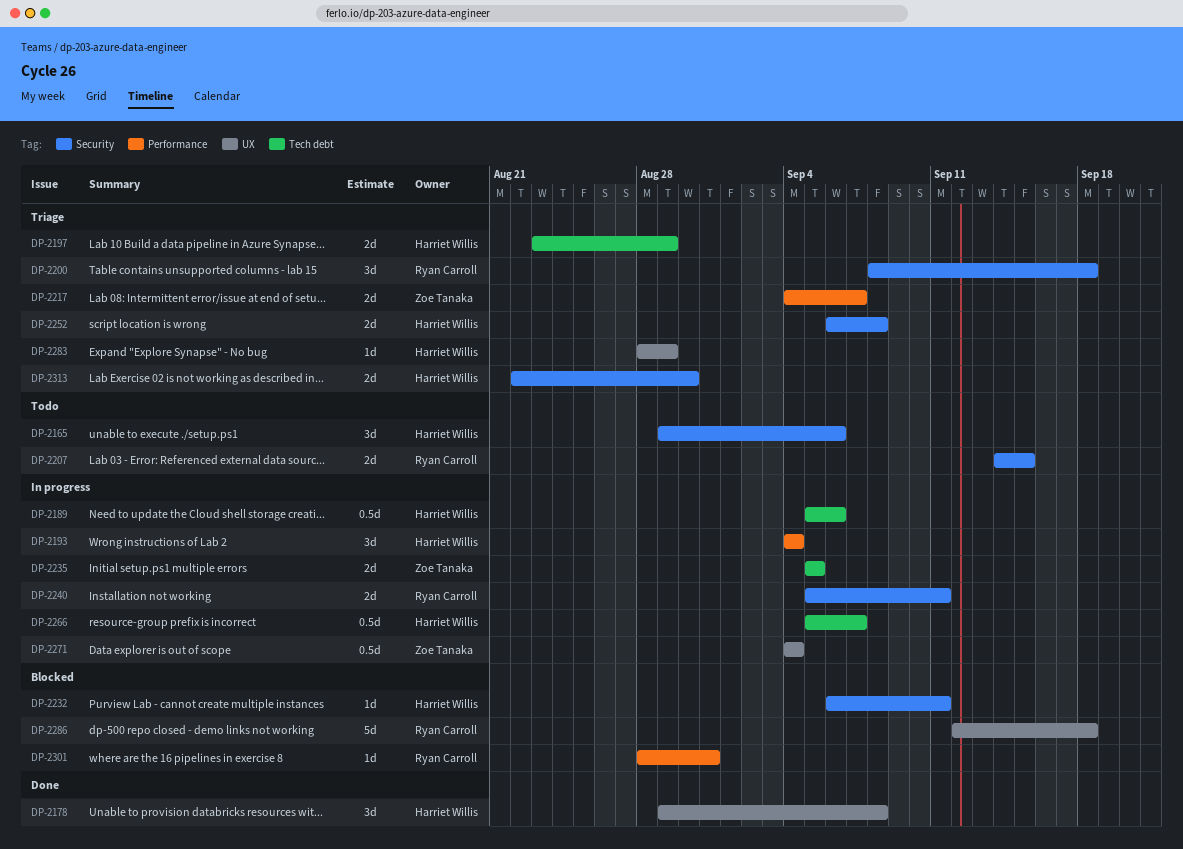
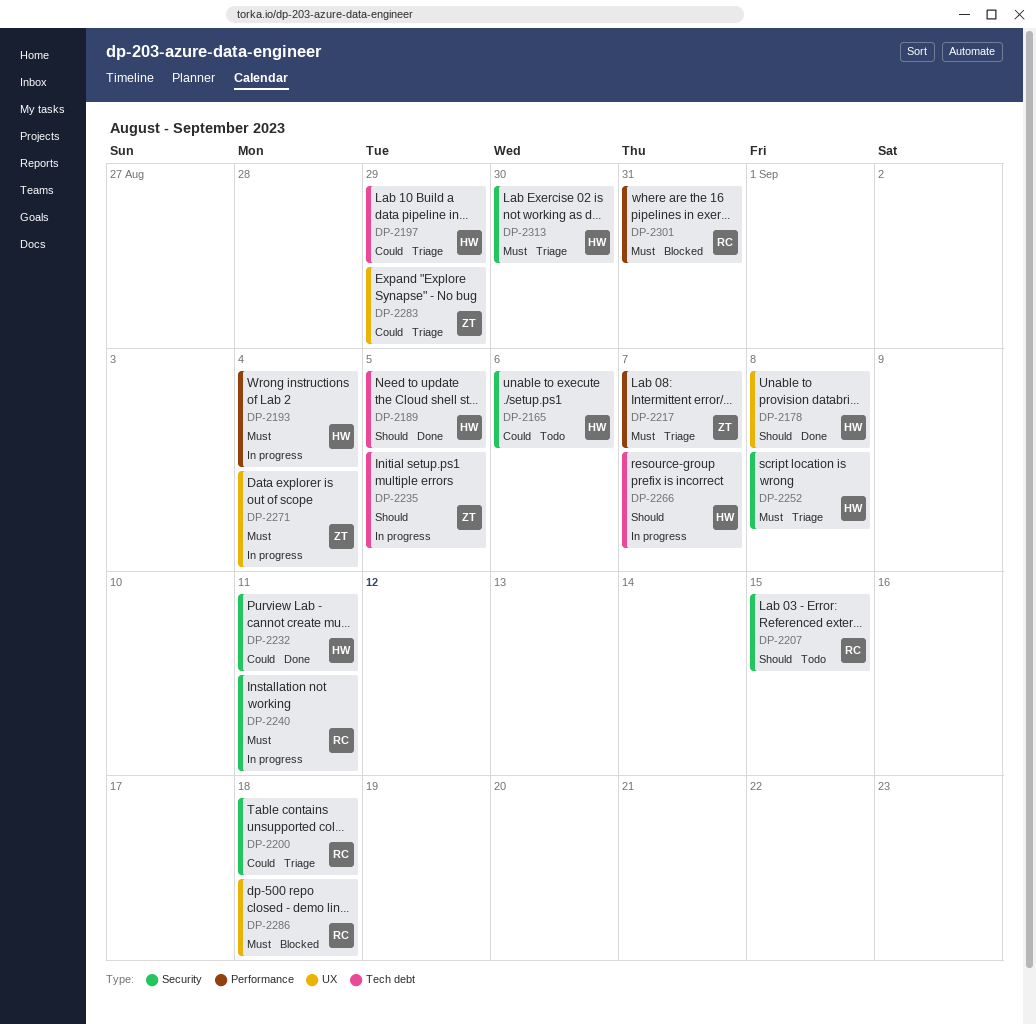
DP-2189, status: In progress -> Done
DP-2189, due: Sep 6 -> Sep 5
DP-2232, status: Blocked -> Done
DP-2283, owner: Harriet Willis -> Zoe Tanaka

